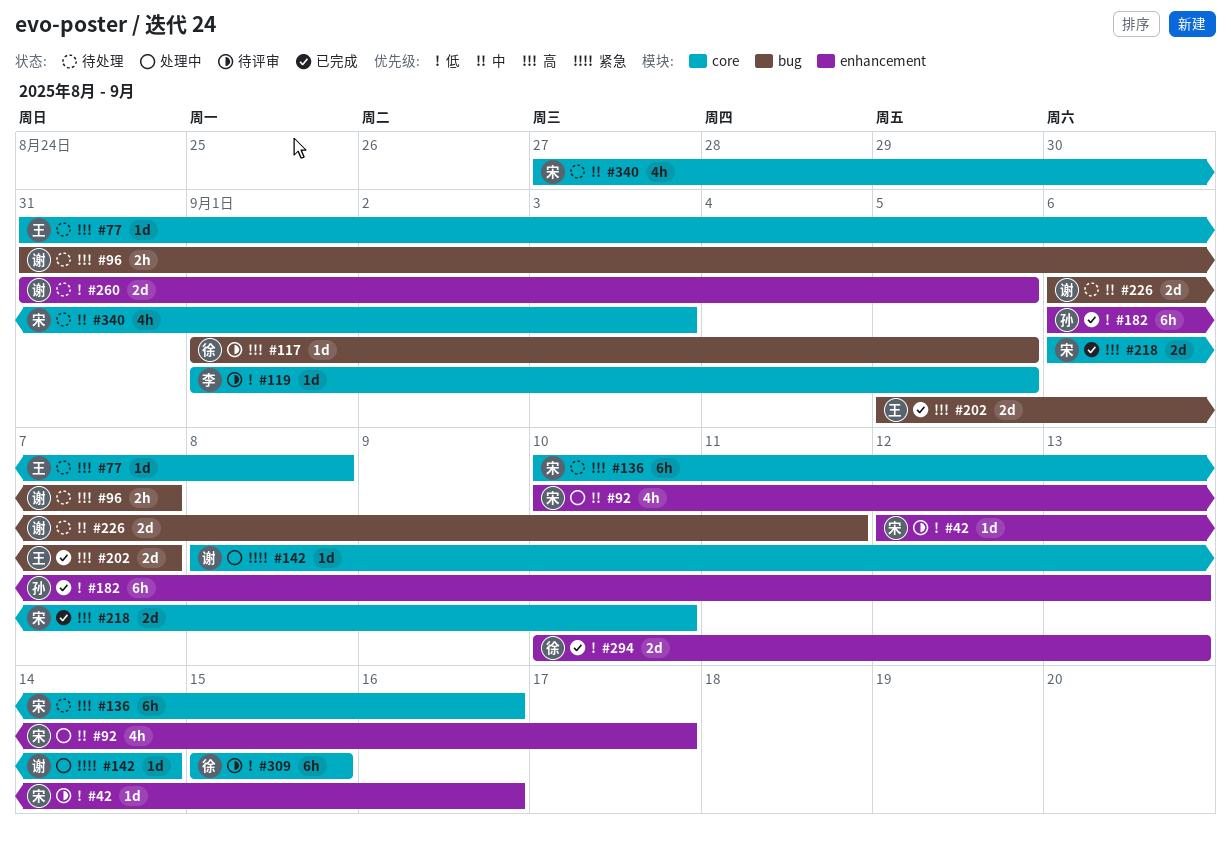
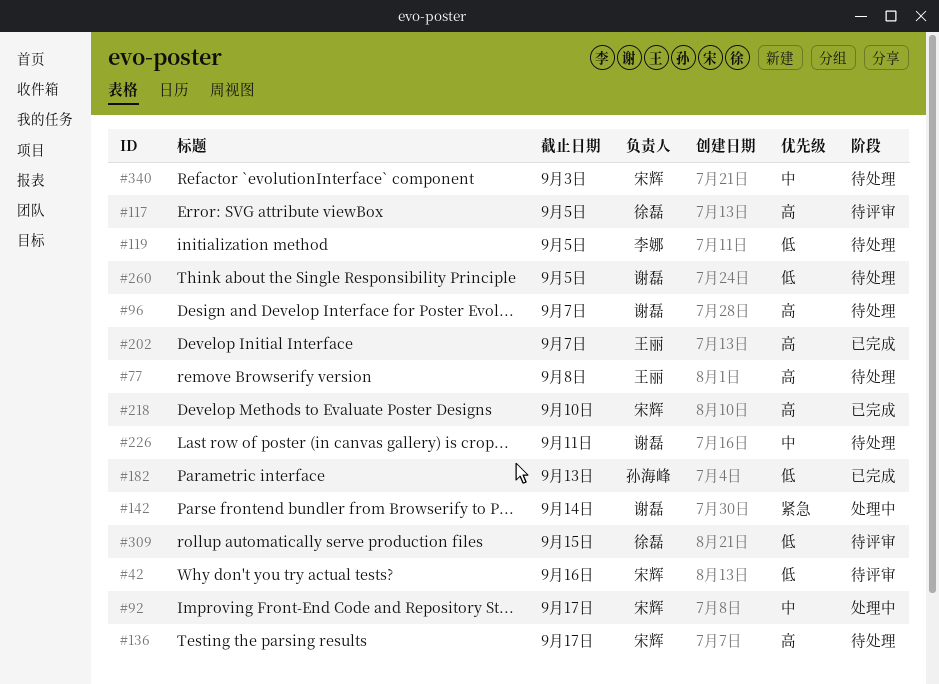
#119, status: 待评审 -> 待处理
#136, due: Sep 16 -> Sep 17
#294: present -> none

